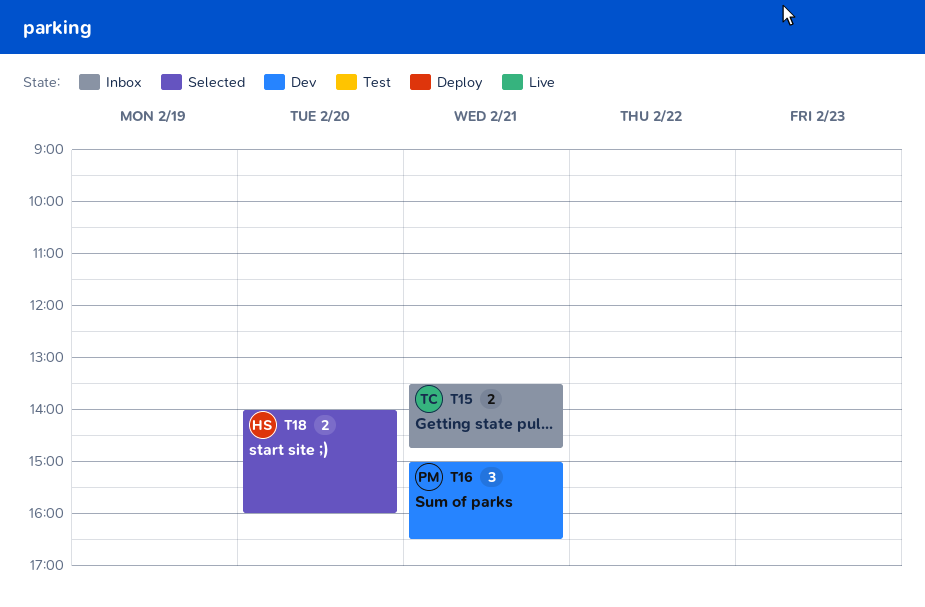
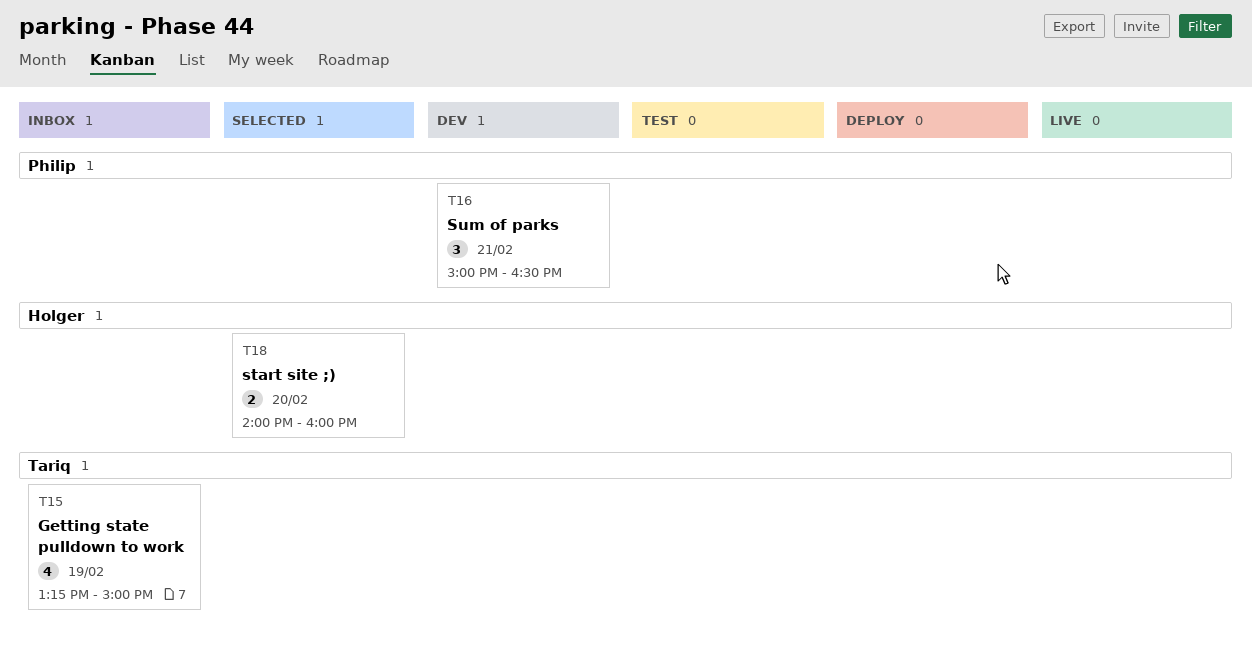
T15, estimate: 2 -> 4
T15, day: Feb 21 -> Feb 19
T15, begins: 13:30 -> 13:15
T15, ends: 14:45 -> 15:00

